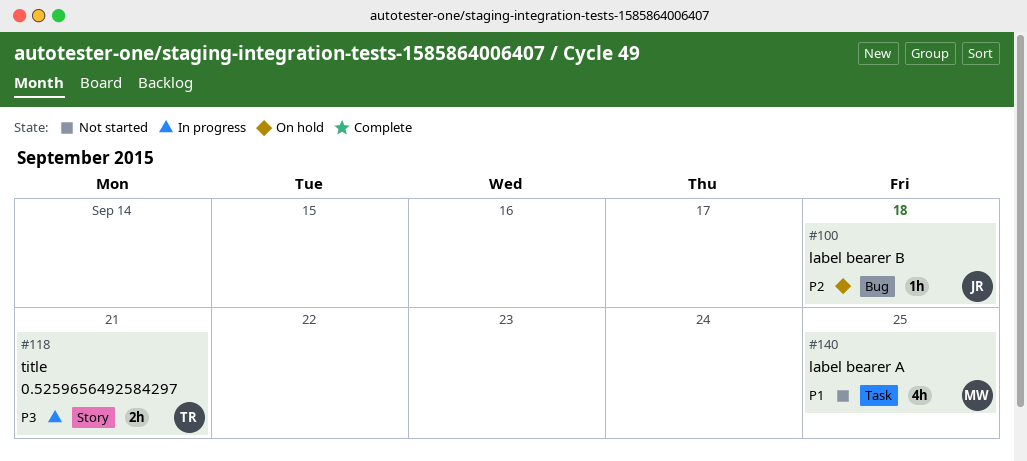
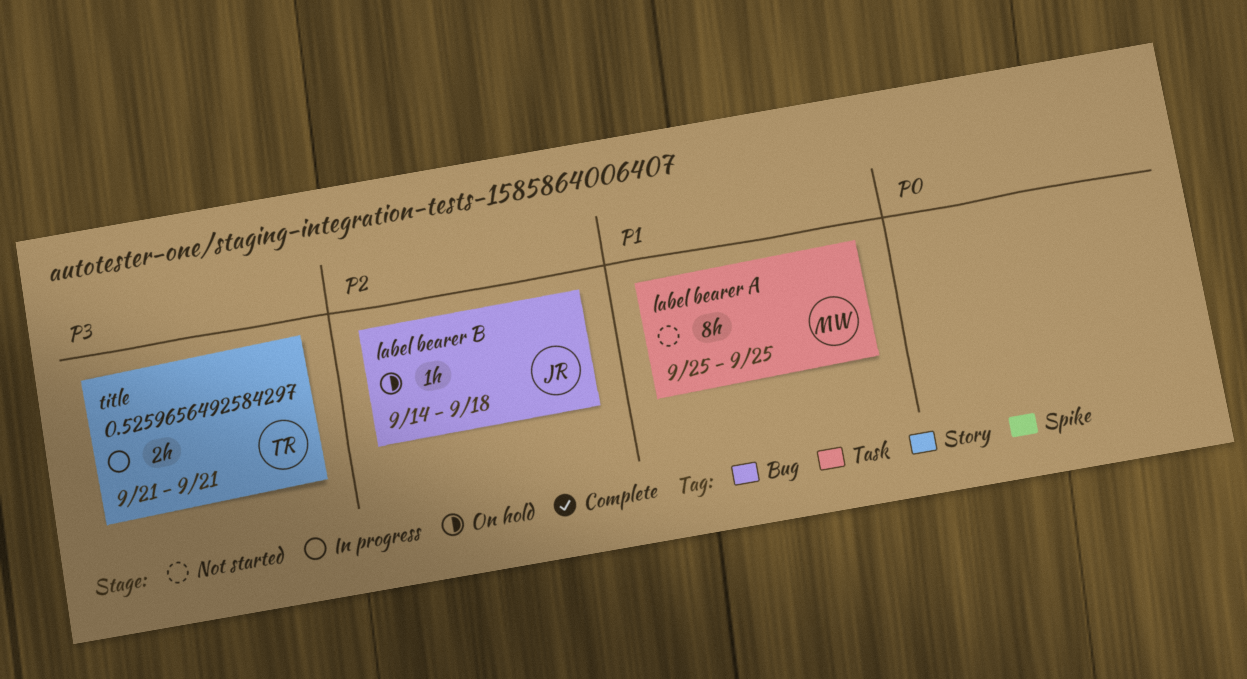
label bearer A, estimate: 4h -> 8h

